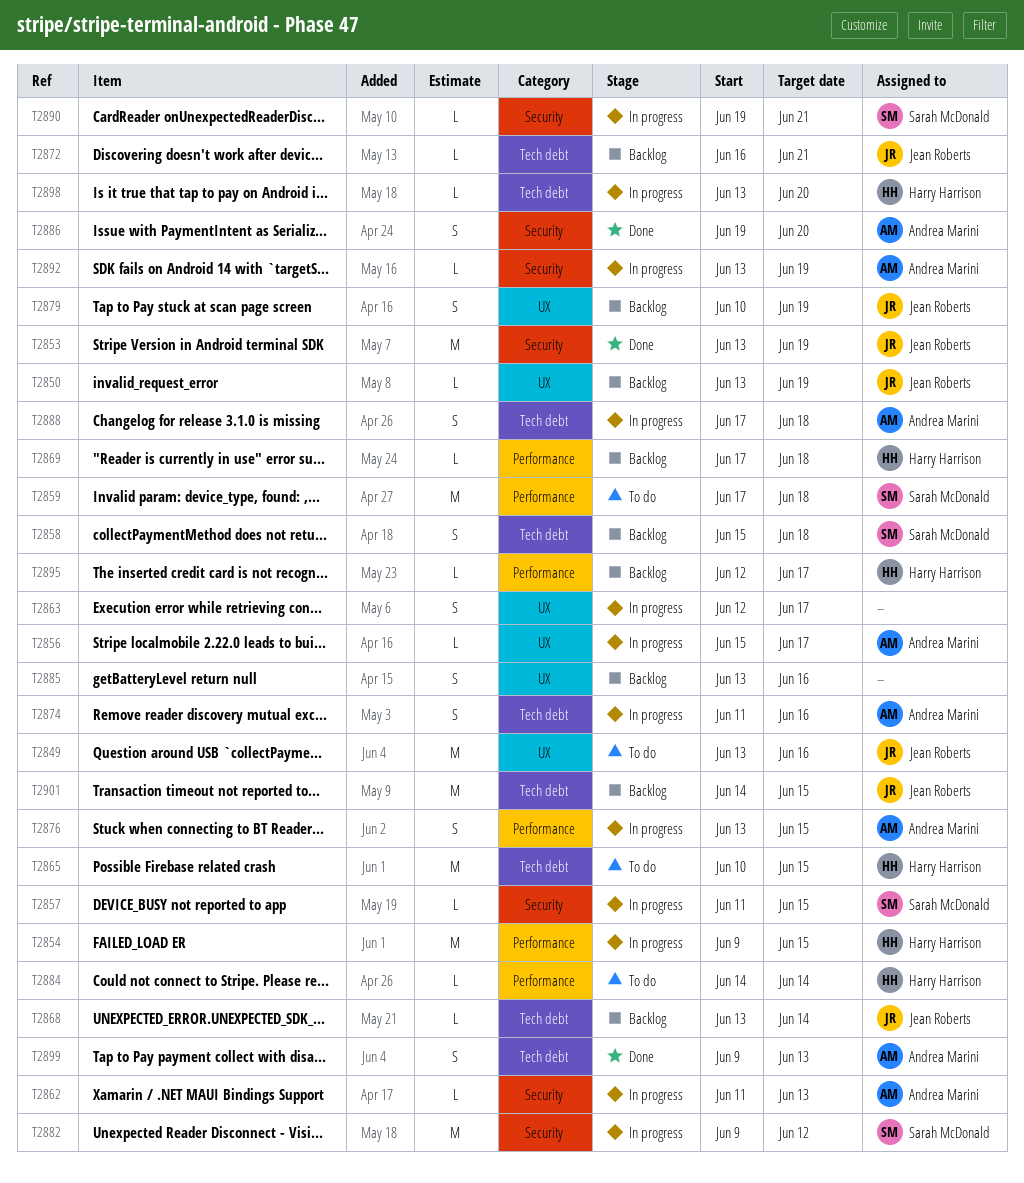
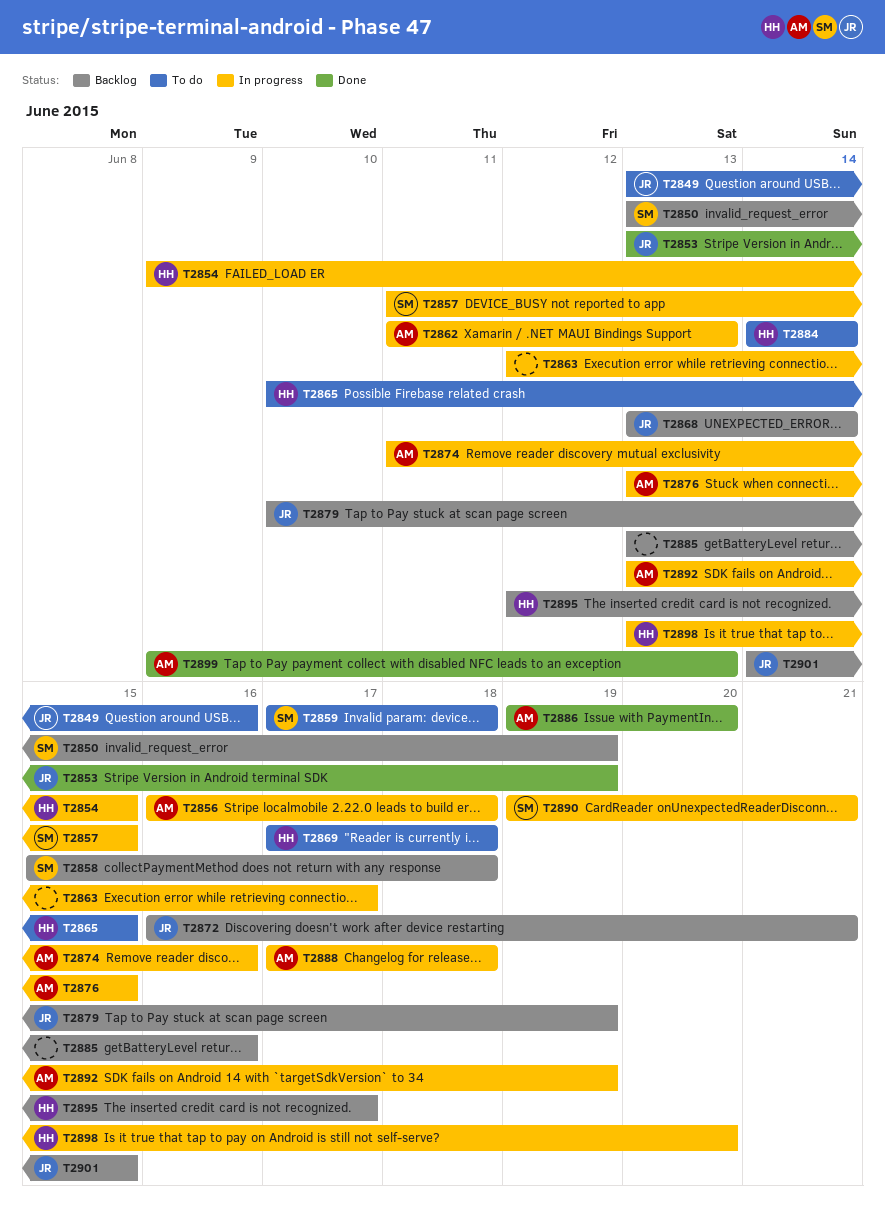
T2850, owner: Jean Roberts -> Sarah McDonald
T2856, start: Jun 15 -> Jun 16
T2856, due: Jun 17 -> Jun 18
T2869, status: Backlog -> To do
T2882: present -> none

